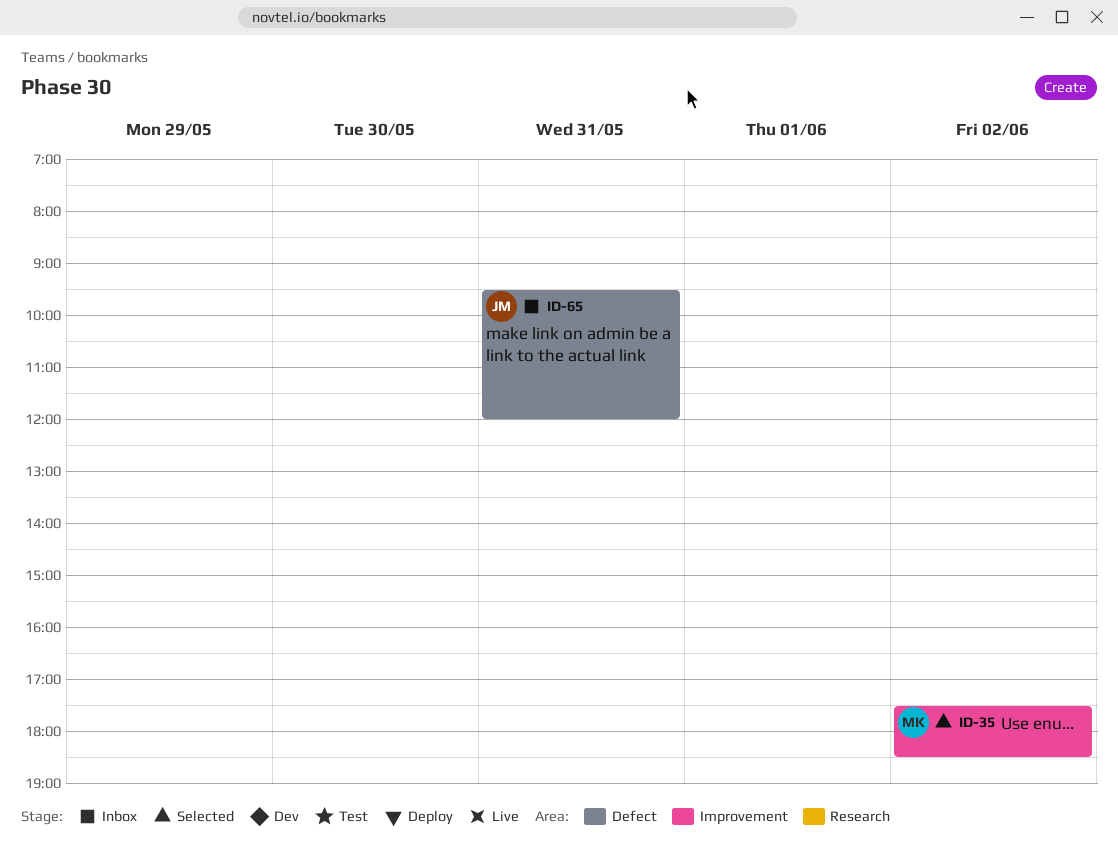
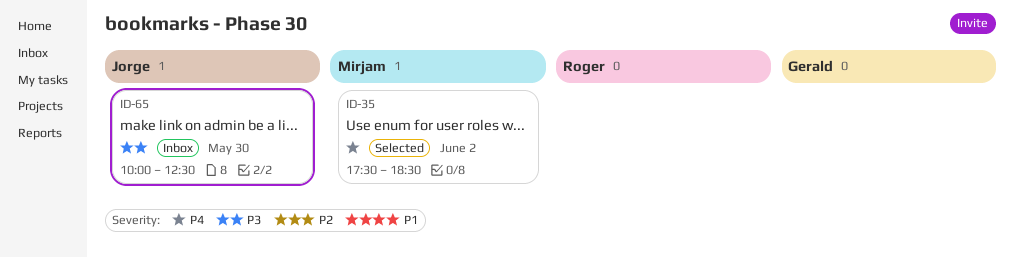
ID-65, day: May 31 -> May 30
ID-65, begins: 09:30 -> 10:00
ID-65, ends: 12:00 -> 12:30

